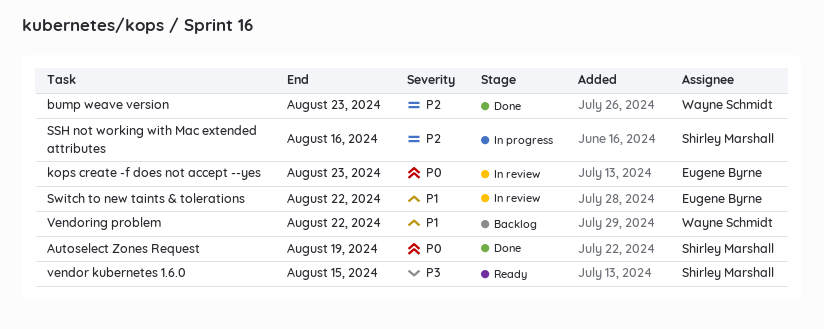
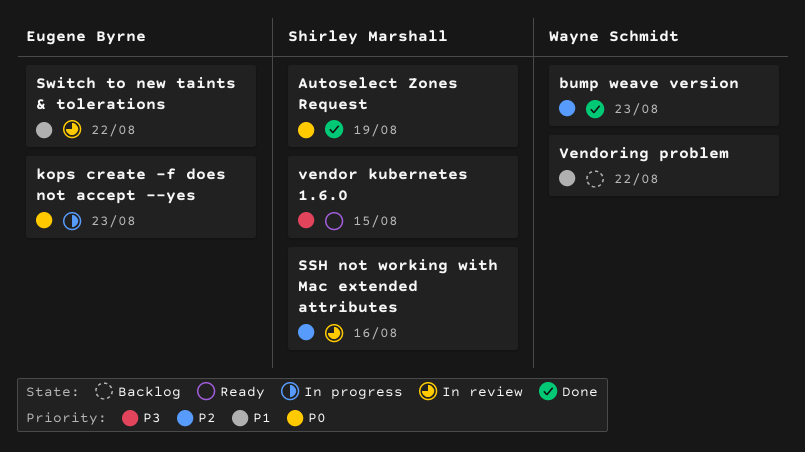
kops create -f does not accept --yes, status: In review -> In progress
SSH not working with Mac extended attributes, status: In progress -> In review

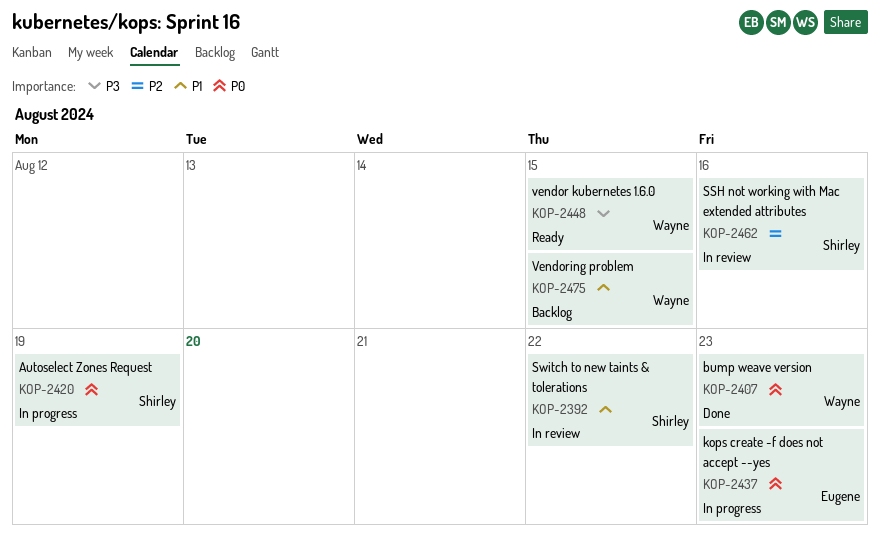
Autoselect Zones Request, status: Done -> In progress
bump weave version, priority: P2 -> P0
Switch to new taints & tolerations, owner: Eugene Byrne -> Shirley Marshall
vendor kubernetes 1.6.0, owner: Shirley Marshall -> Wayne Schmidt
Vendoring problem, due: Aug 22 -> Aug 15

